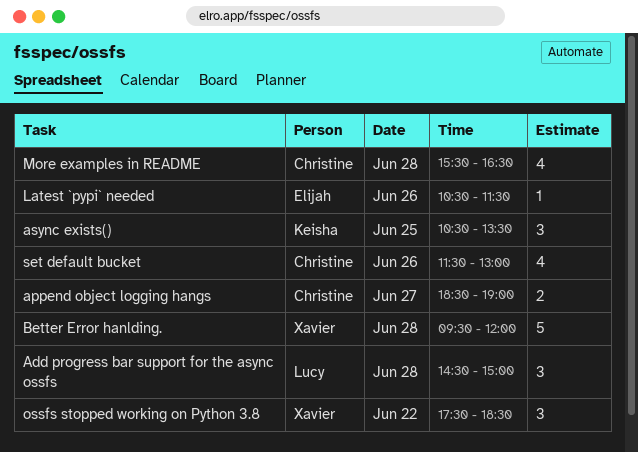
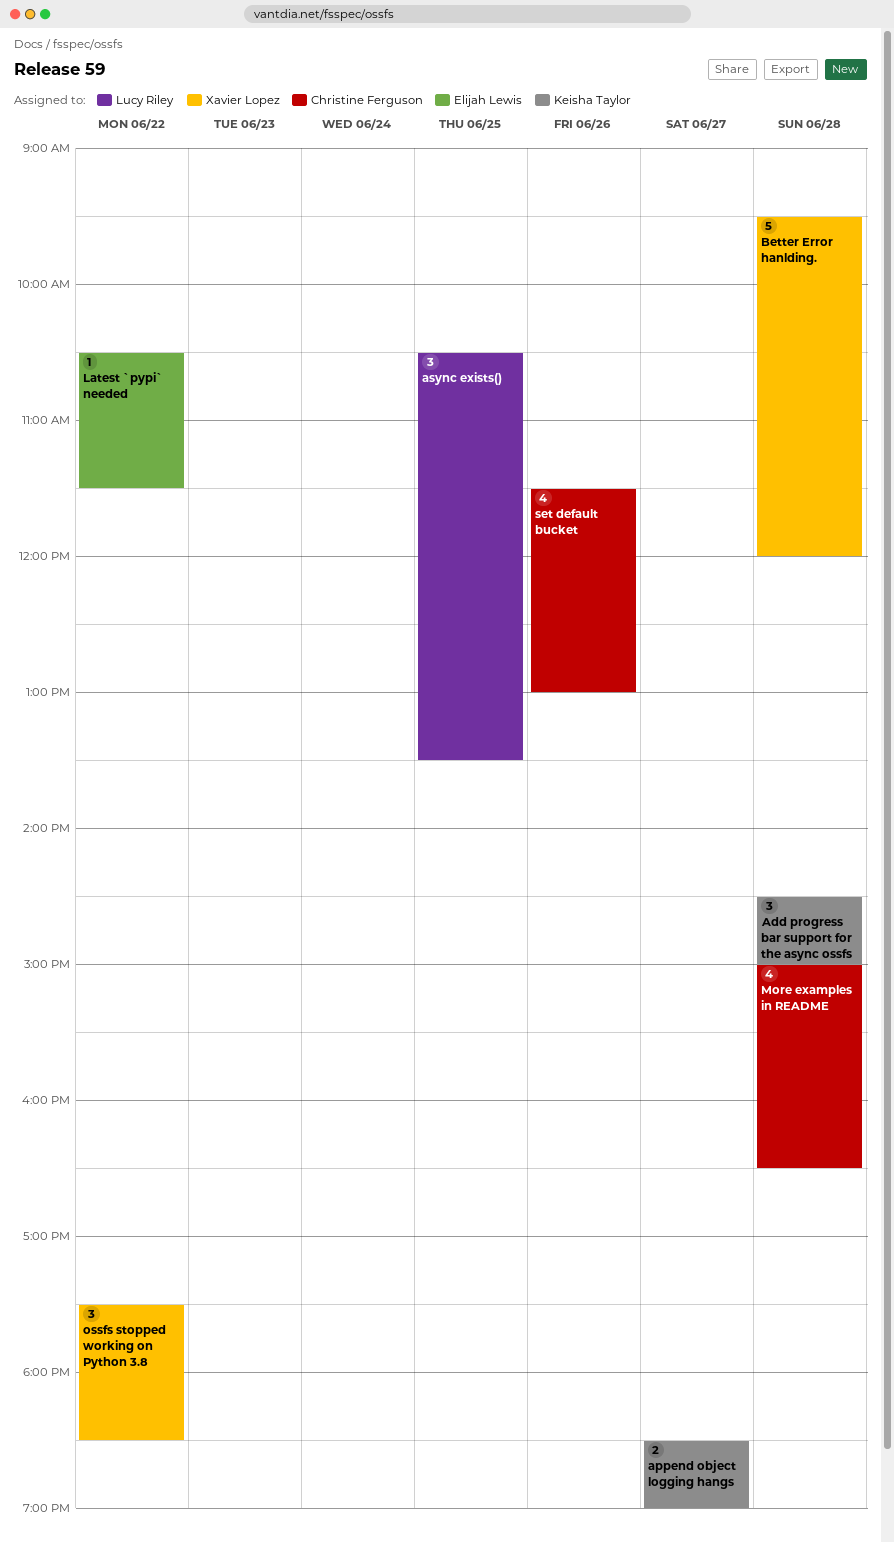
Add progress bar support for the async ossfs, owner: Lucy Riley -> Keisha Taylor
append object logging hangs, owner: Christine Ferguson -> Keisha Taylor
async exists(), owner: Keisha Taylor -> Lucy Riley
Latest `pypi` needed, day: Jun 26 -> Jun 22
More examples in README, begins: 15:30 -> 15:00

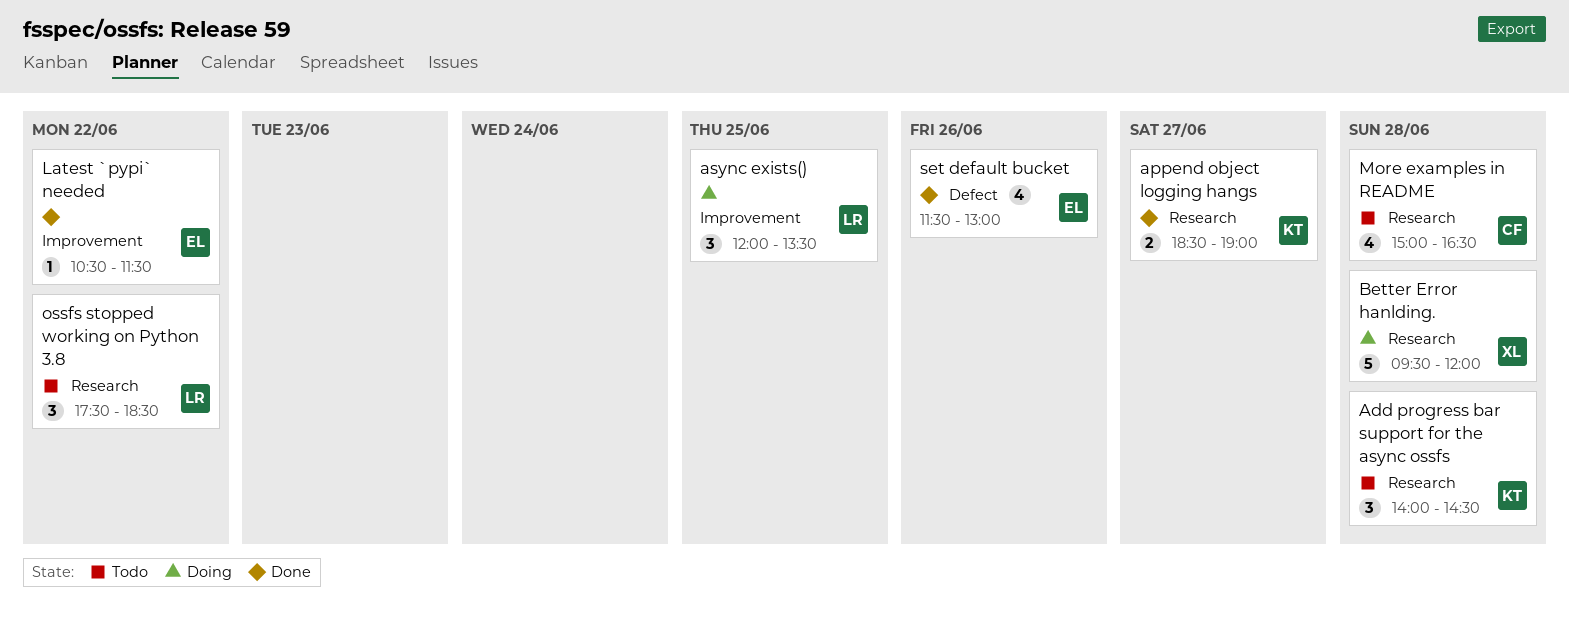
Add progress bar support for the async ossfs, begins: 14:30 -> 14:00
Add progress bar support for the async ossfs, ends: 15:00 -> 14:30
async exists(), begins: 10:30 -> 12:00
ossfs stopped working on Python 3.8, owner: Xavier Lopez -> Lucy Riley
set default bucket, owner: Christine Ferguson -> Elijah Lewis

